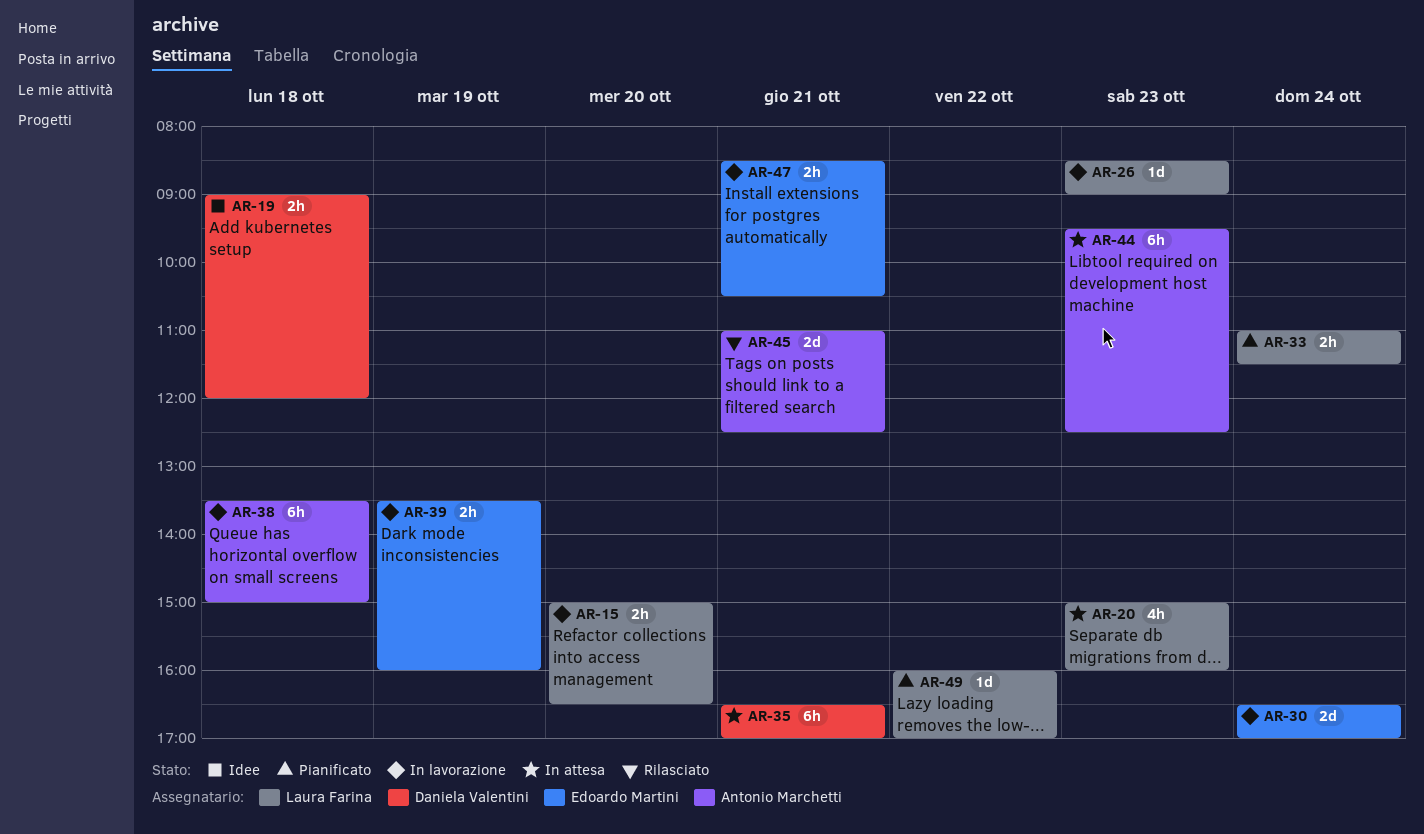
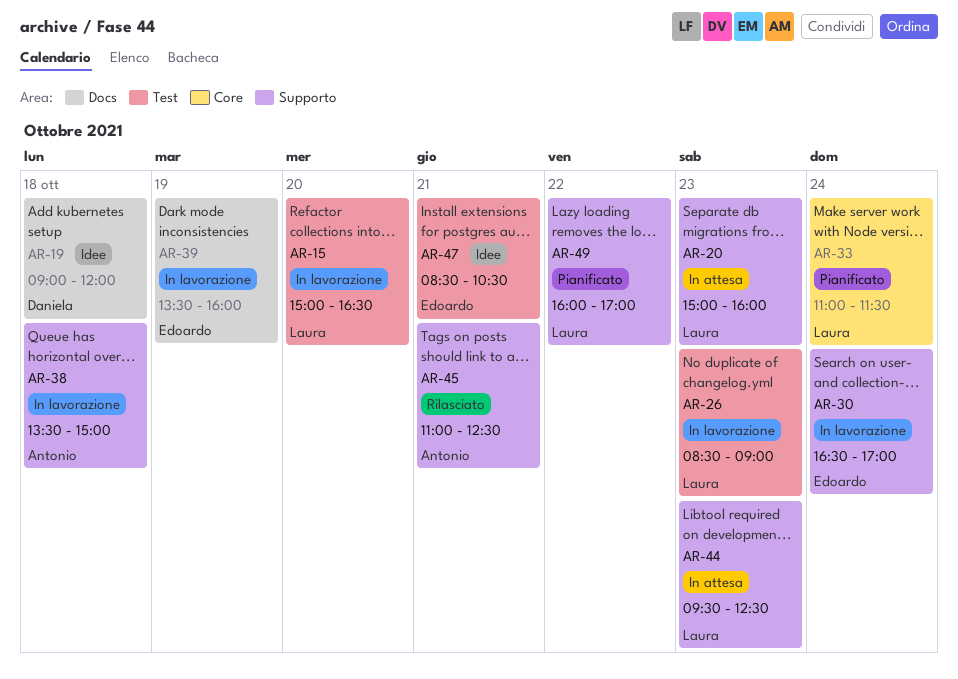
AR-35: present -> none
AR-44, owner: Antonio Marchetti -> Laura Farina
AR-47, status: In lavorazione -> Idee

